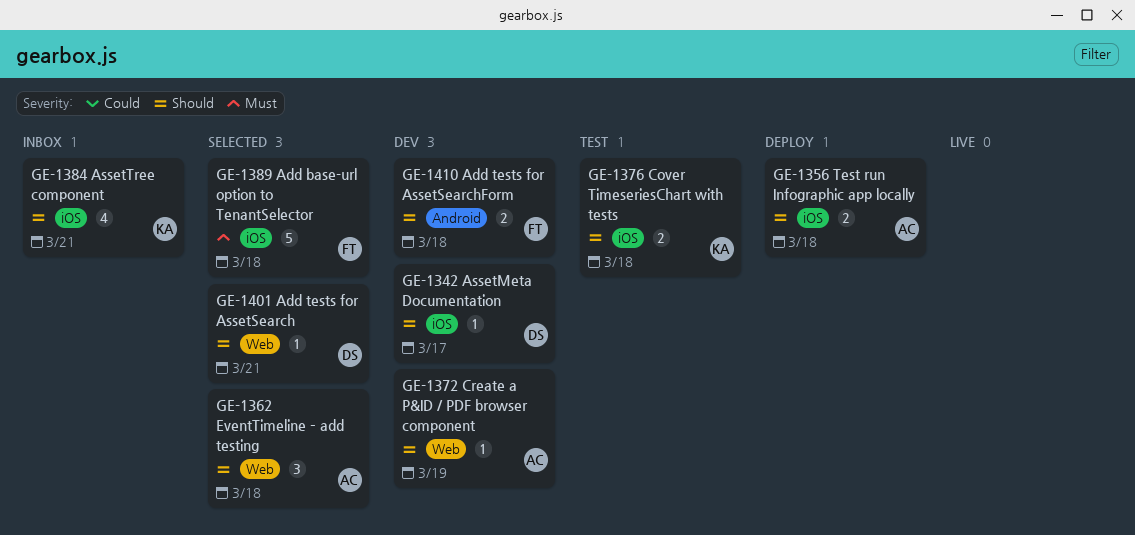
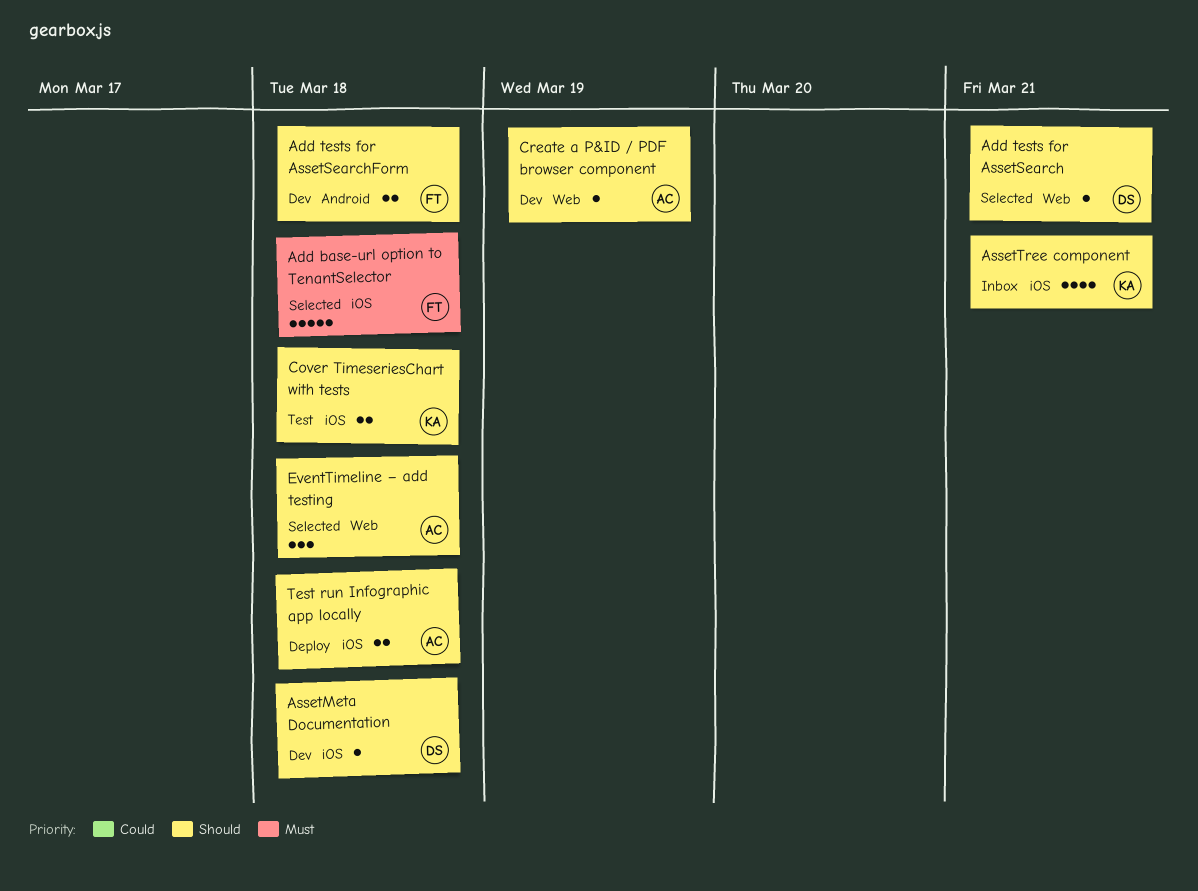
AssetMeta Documentation, due: Mar 17 -> Mar 18

